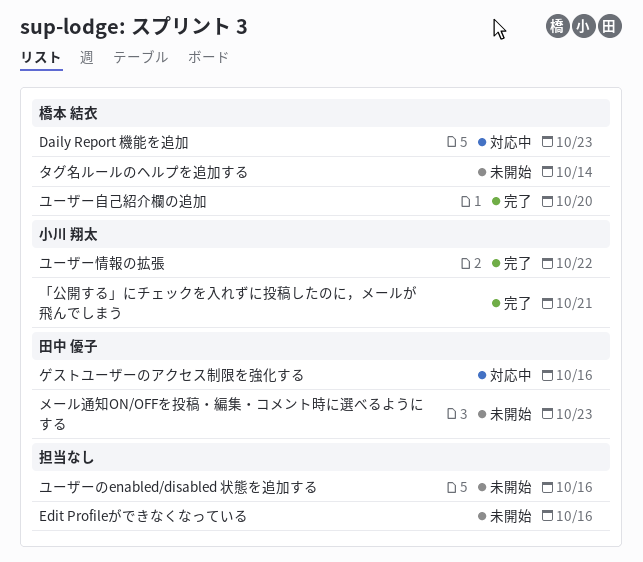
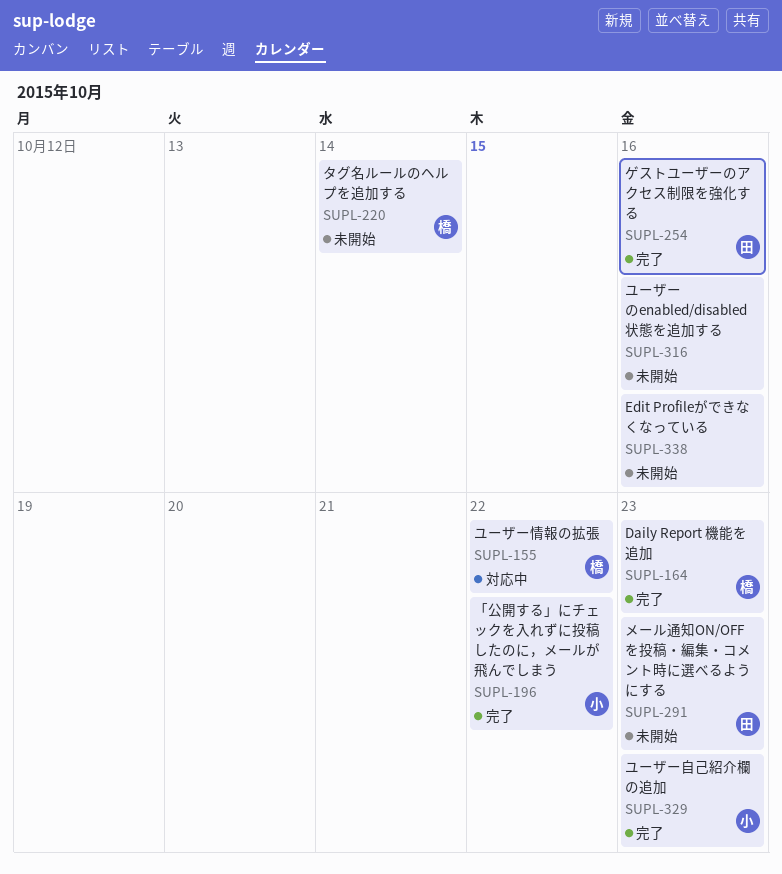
Daily Report 機能を追加, status: 対応中 -> 完了
「公開する」にチェックを入れずに投稿したのに，メールが飛んでしまう, due: Oct 21 -> Oct 22
ゲストユーザーのアクセス制限を強化する, status: 対応中 -> 完了
ユーザー情報の拡張, status: 完了 -> 対応中
ユーザー情報の拡張, owner: 小川 翔太 -> 橋本 結衣
ユーザー自己紹介欄の追加, owner: 橋本 結衣 -> 小川 翔太
ユーザー自己紹介欄の追加, due: Oct 20 -> Oct 23

